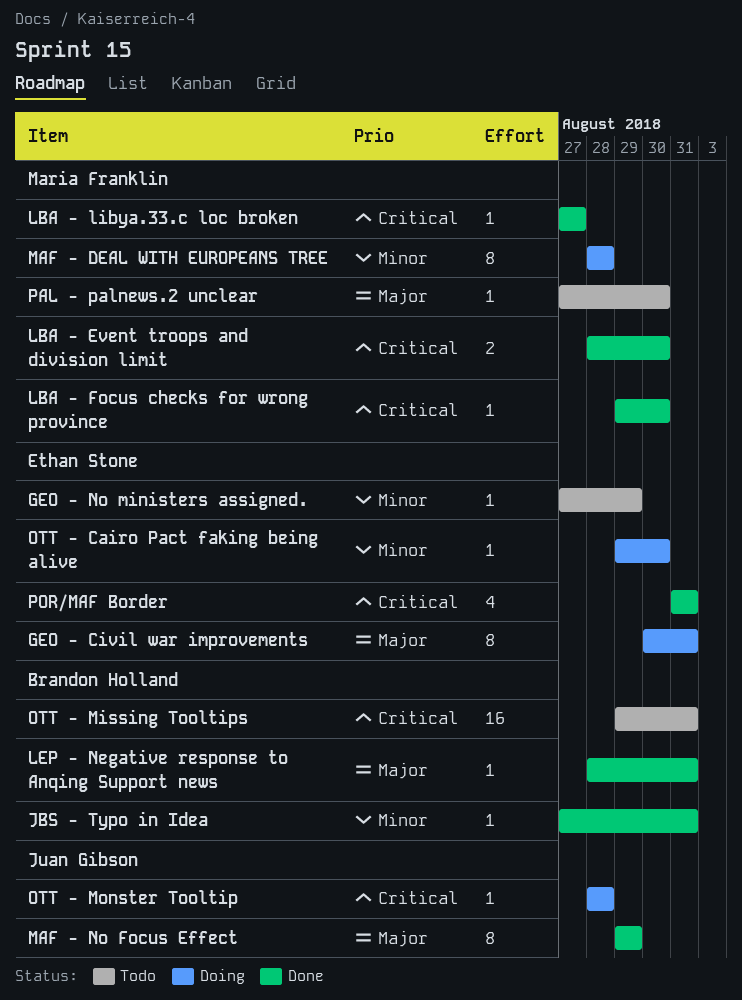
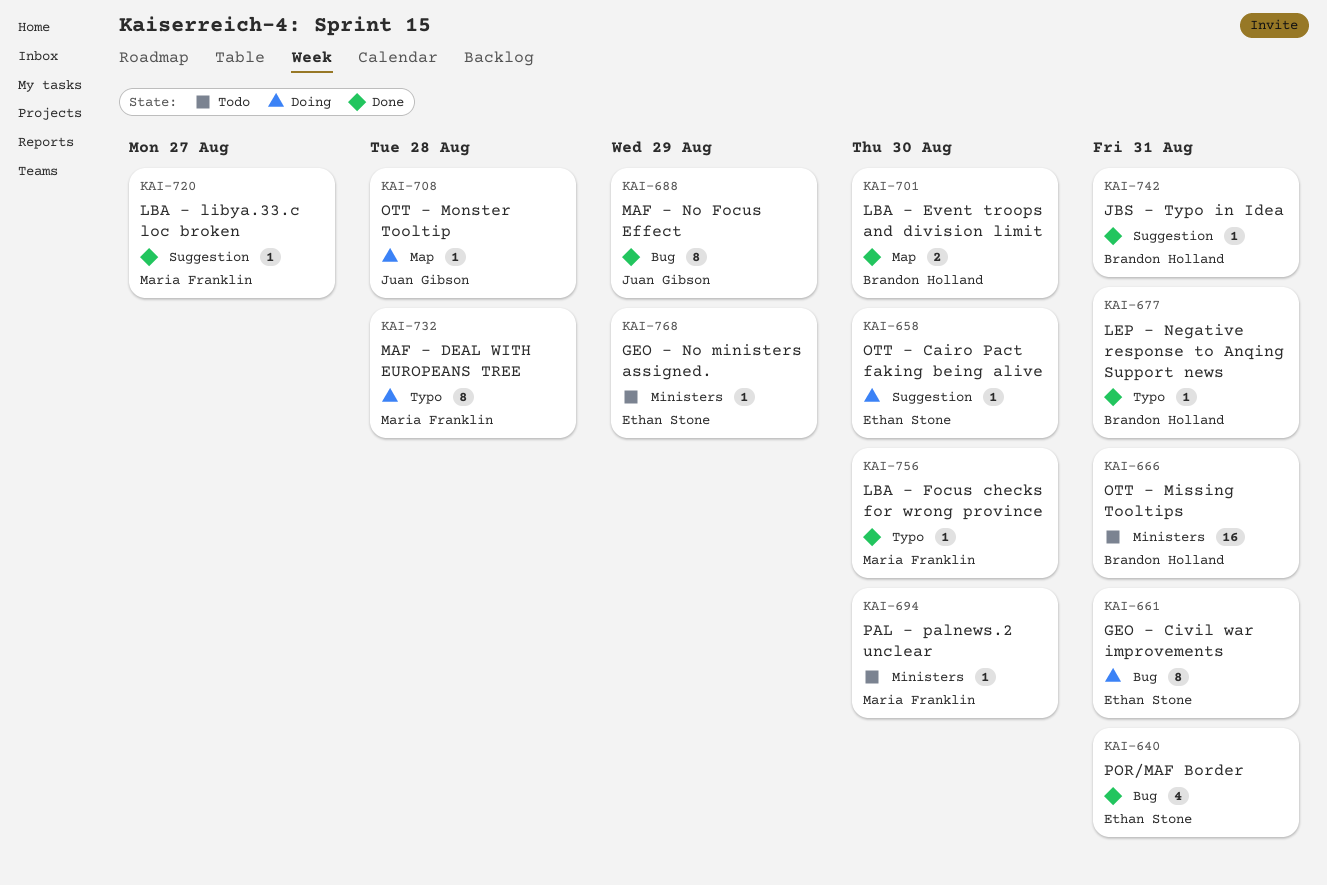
LBA - Event troops and division limit, owner: Maria Franklin -> Brandon Holland

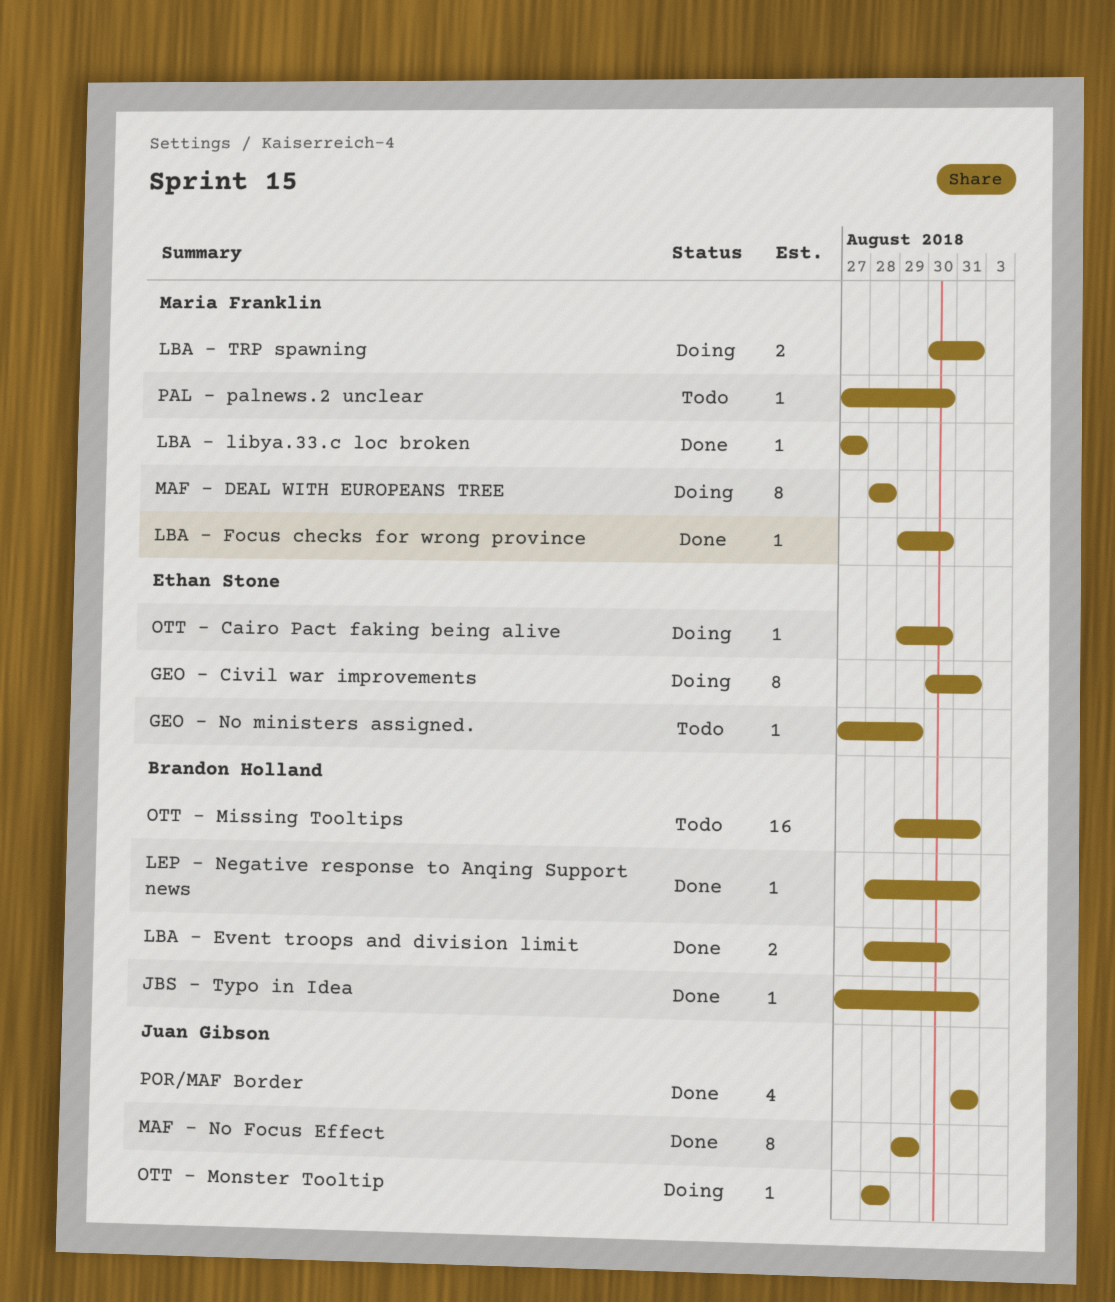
LBA - TRP spawning: none -> present
POR/MAF Border, owner: Ethan Stone -> Juan Gibson

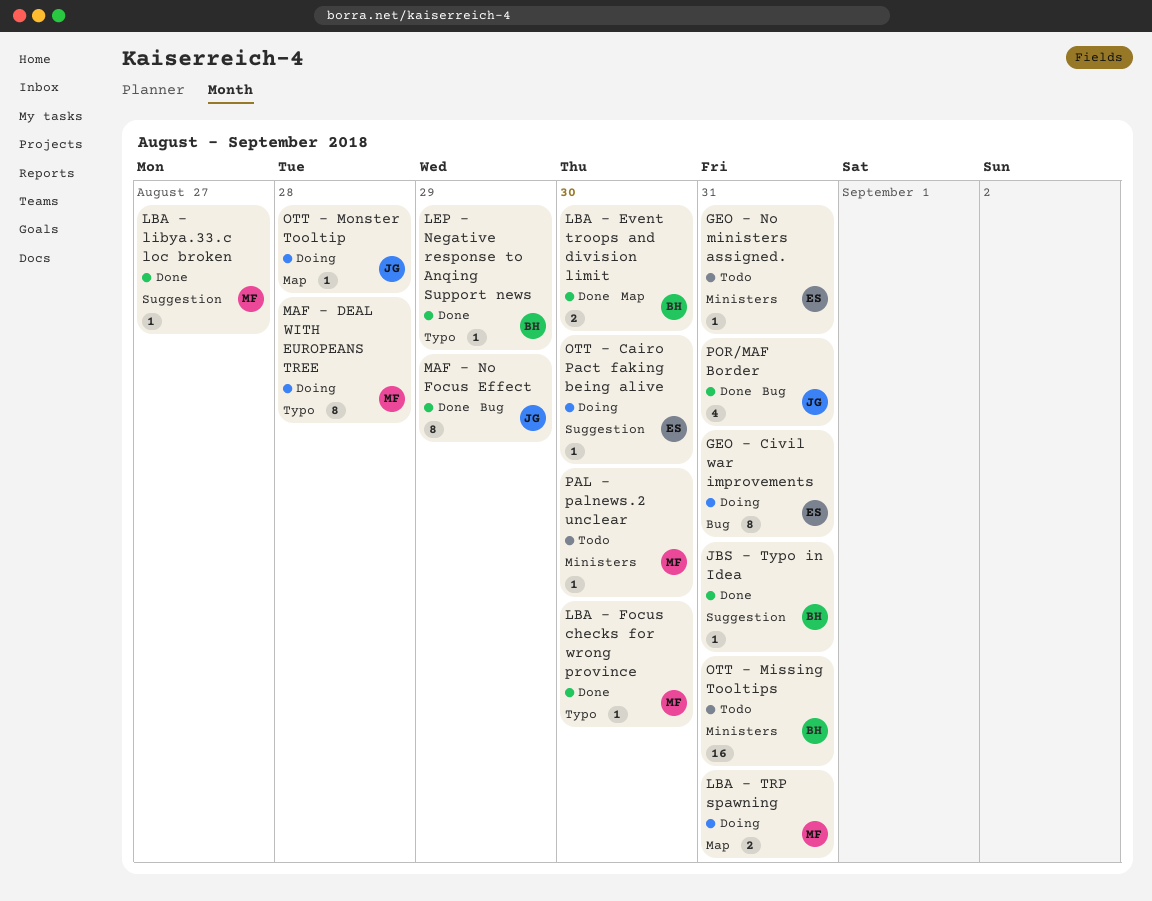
GEO - No ministers assigned., due: Aug 29 -> Aug 31
LEP - Negative response to Anqing Support news, due: Aug 31 -> Aug 29

